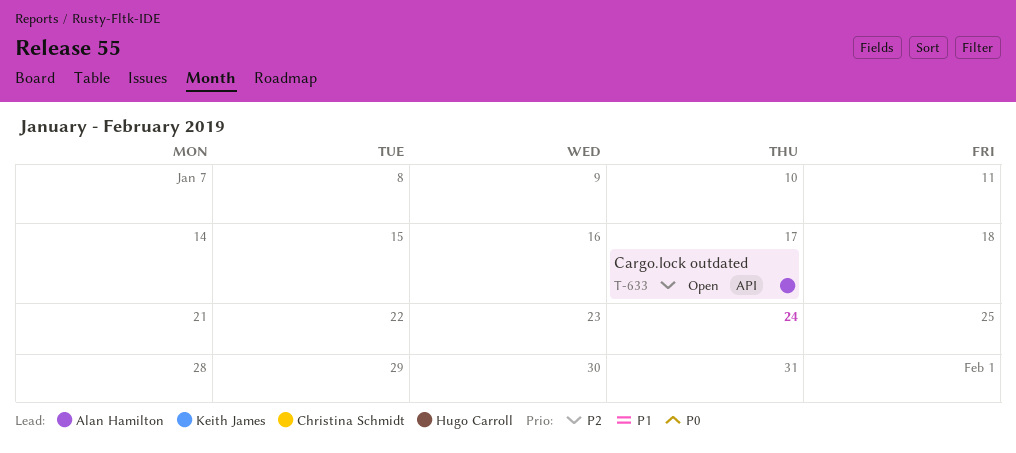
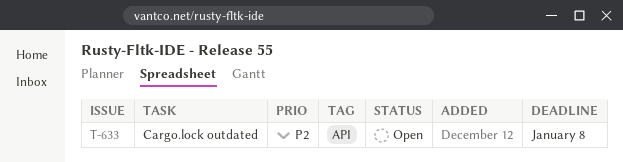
T-633, due: Jan 17 -> Jan 8

